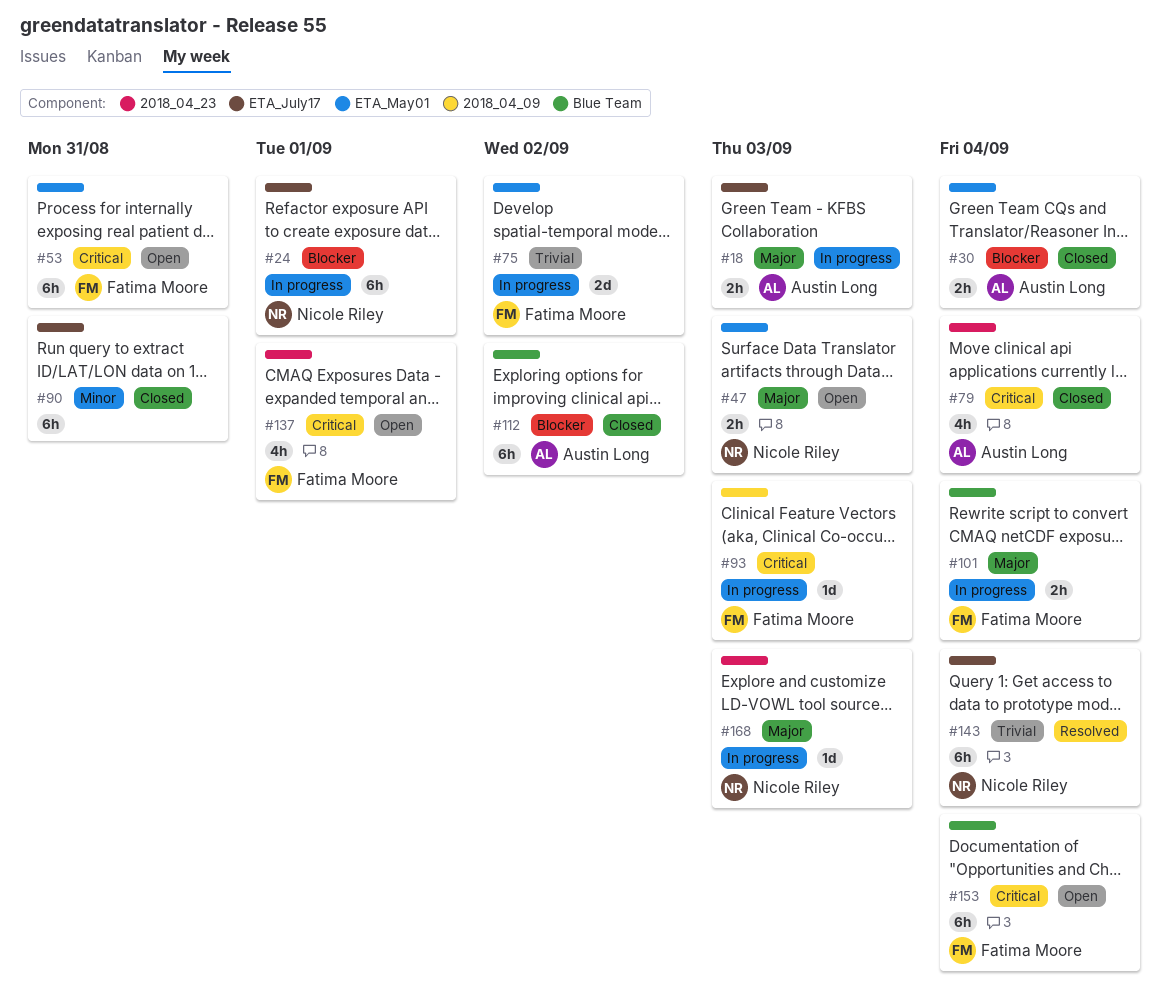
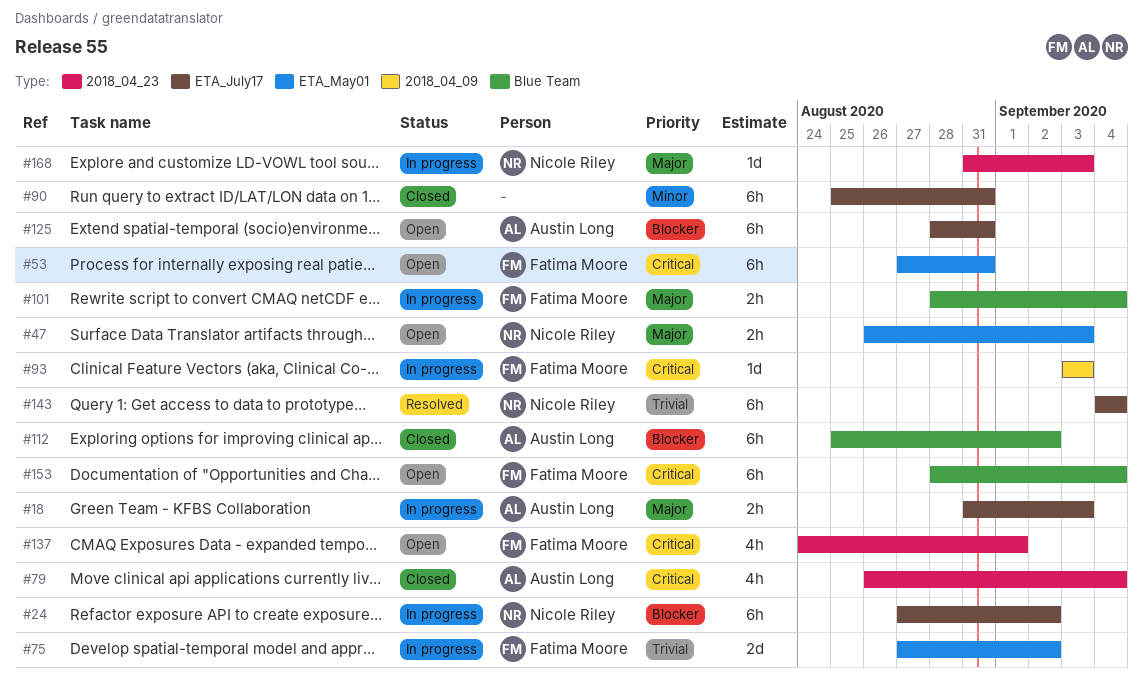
#24, due: Sep 1 -> Sep 2
#30: present -> none
#125: none -> present

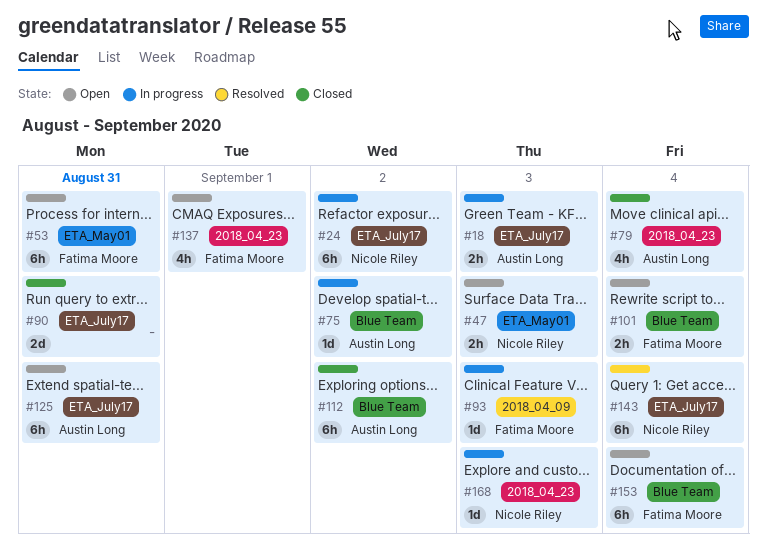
#75, owner: Fatima Moore -> Austin Long
#75, label: ETA_May01 -> Blue Team
#75, estimate: 2d -> 1d
#90, estimate: 6h -> 2d
#101, status: In progress -> Open

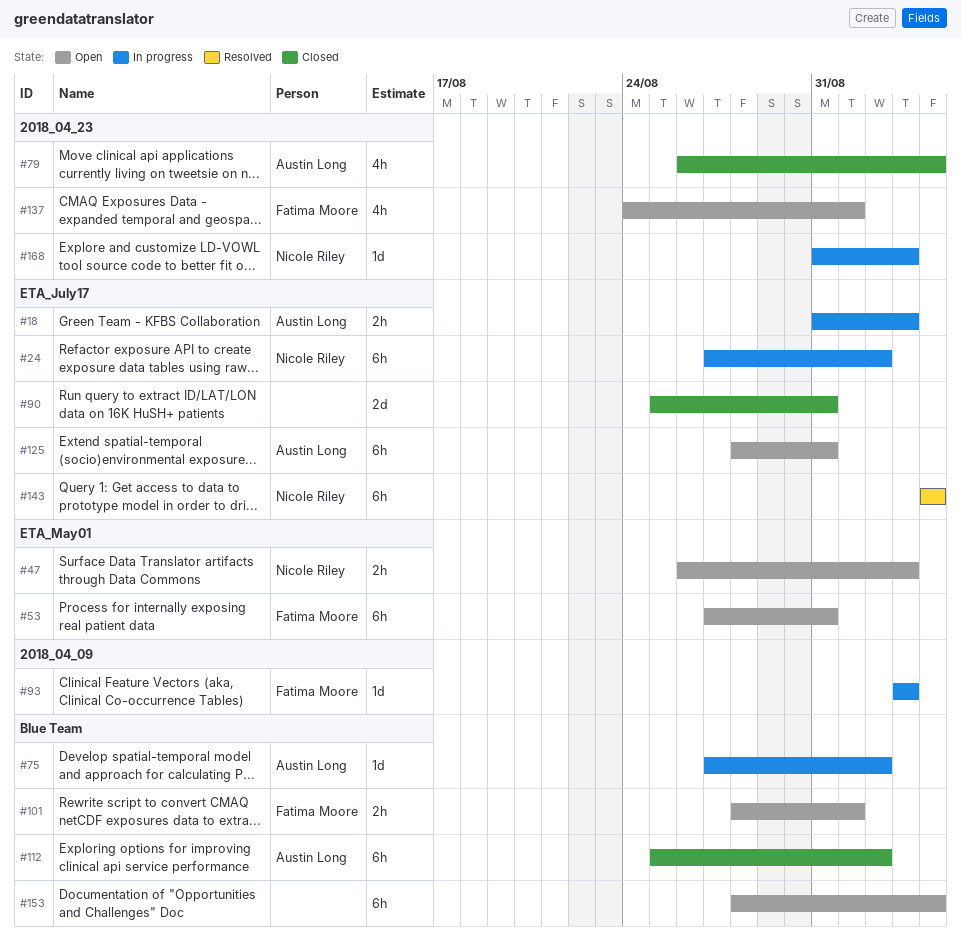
#101, due: Sep 4 -> Sep 1
#153, owner: Fatima Moore -> none

